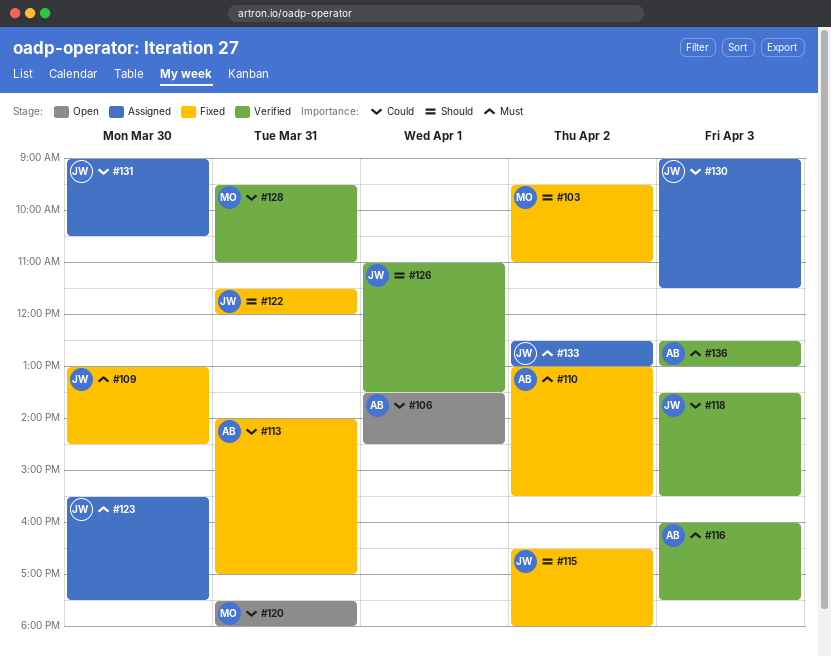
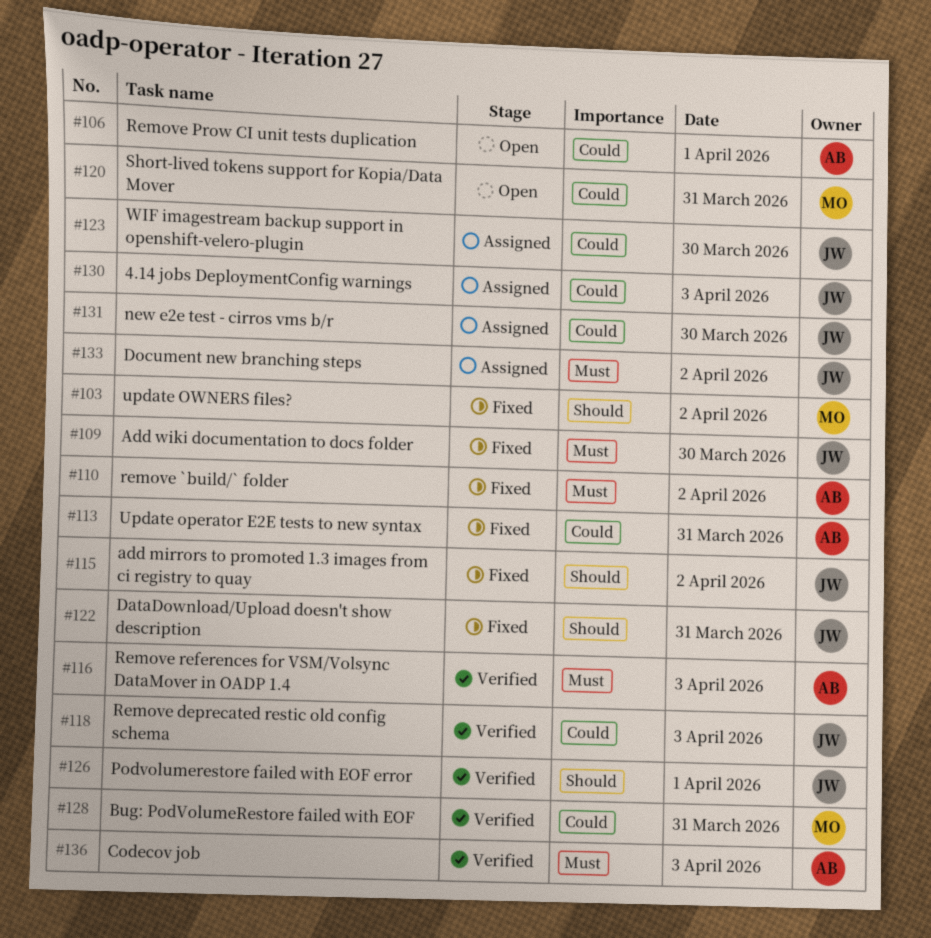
#123, priority: Must -> Could

